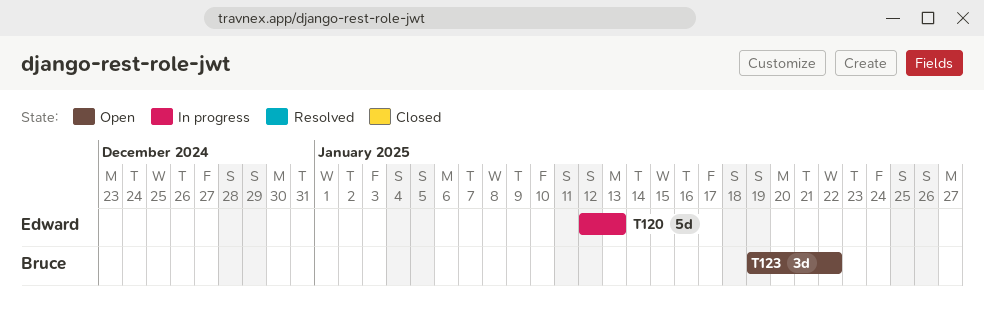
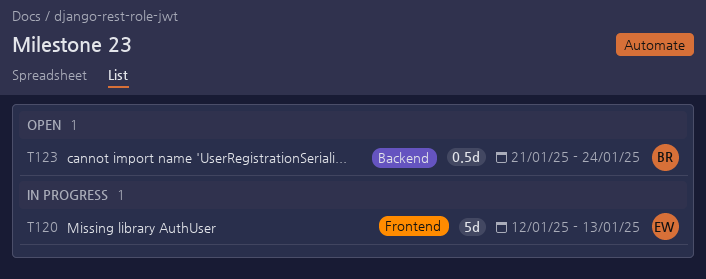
T123, estimate: 3d -> 0.5d
T123, start: Jan 19 -> Jan 21
T123, due: Jan 22 -> Jan 24

